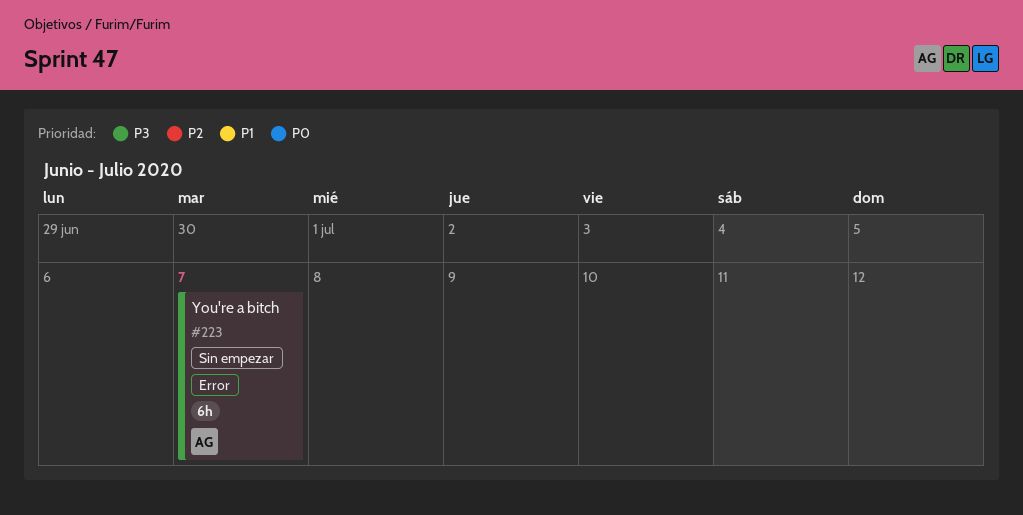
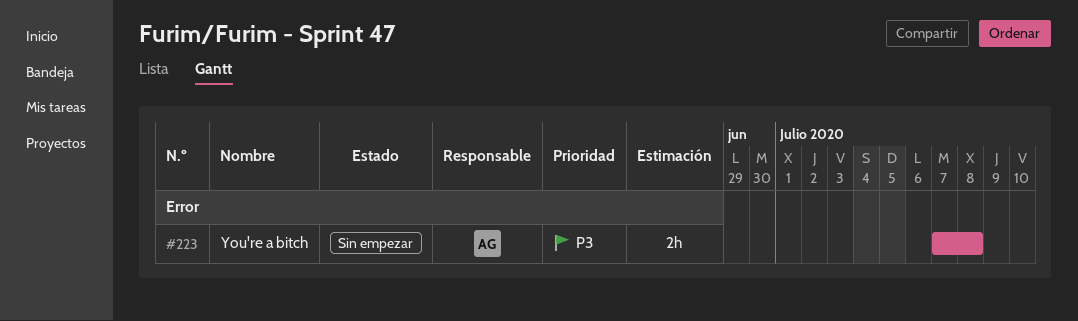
#223, estimate: 6h -> 2h
#223, due: Jul 7 -> Jul 8

